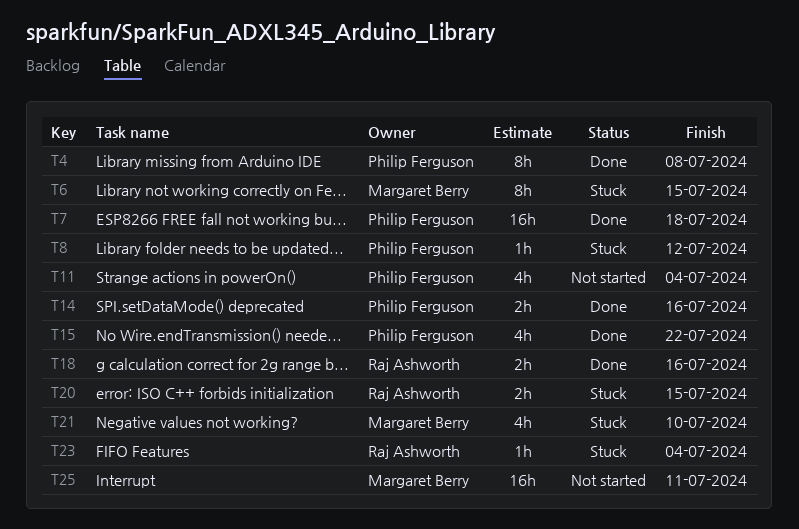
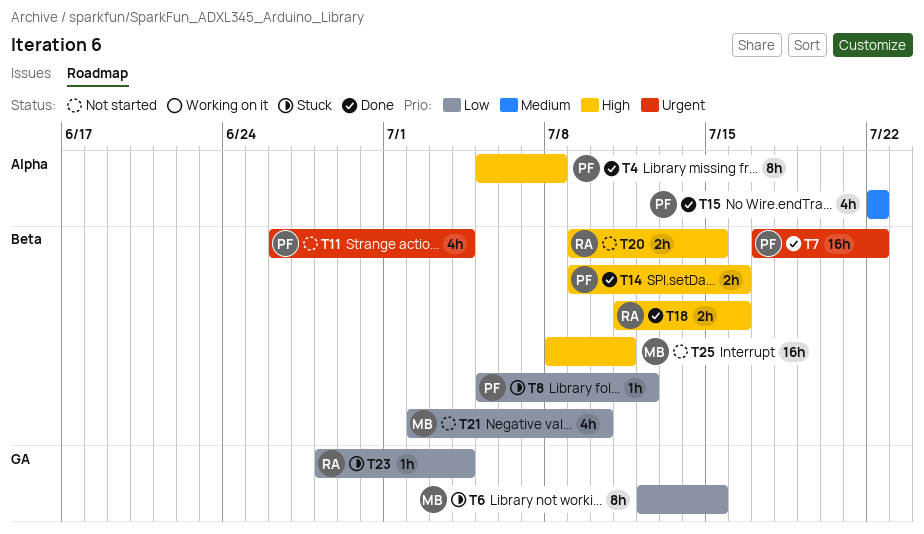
T7, due: Jul 18 -> Jul 22
T20, status: Stuck -> Not started
T21, status: Stuck -> Not started

